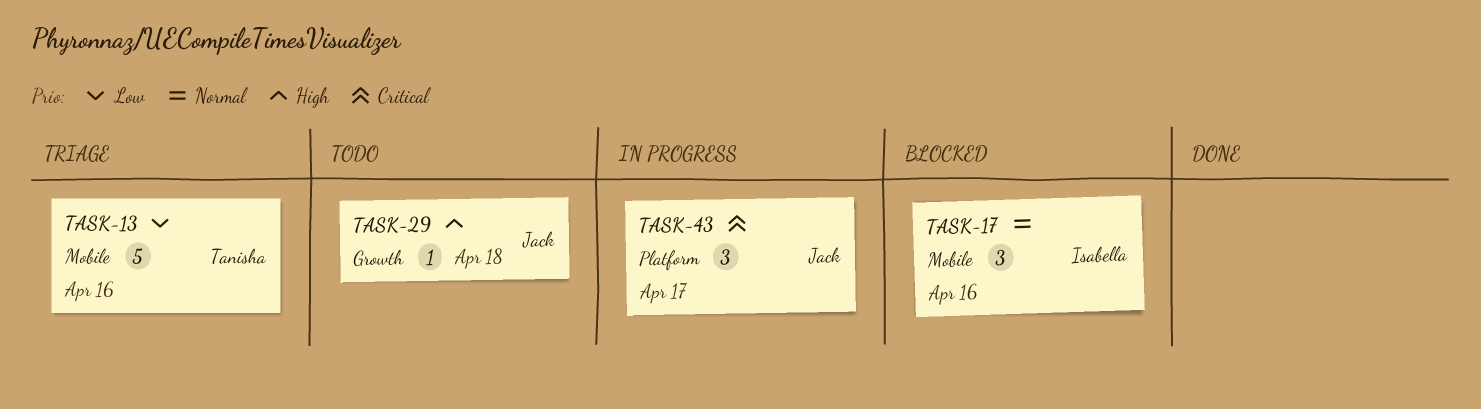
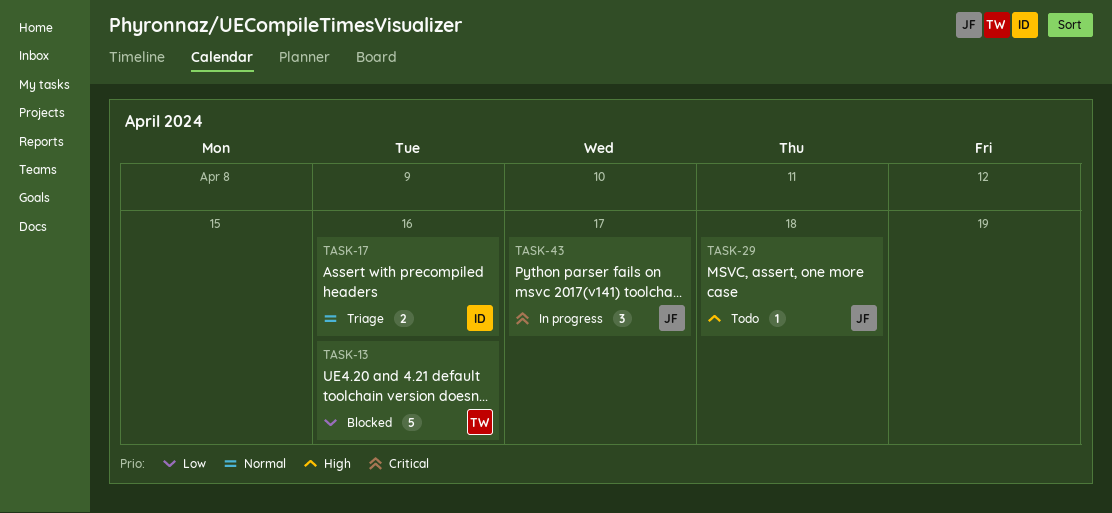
TASK-13, status: Triage -> Blocked
TASK-17, status: Blocked -> Triage
TASK-17, estimate: 3 -> 2

